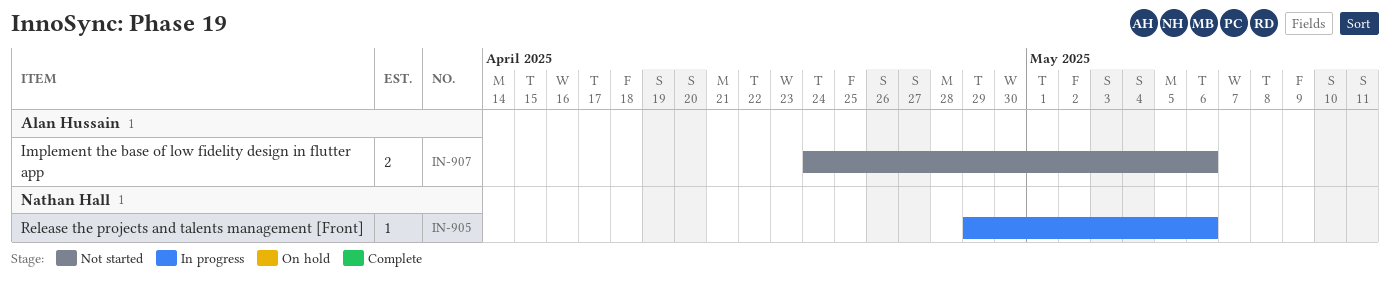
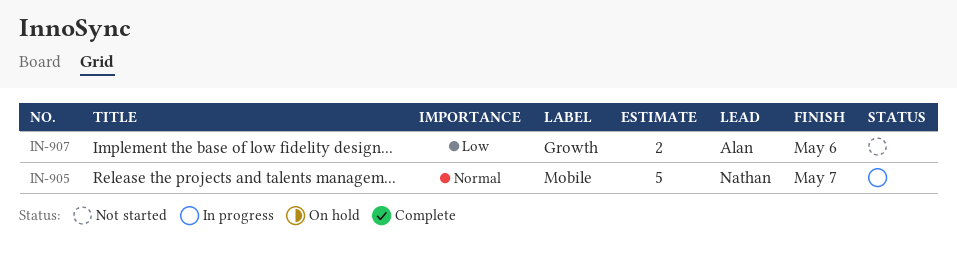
IN-905, estimate: 1 -> 5
IN-905, due: May 6 -> May 7

